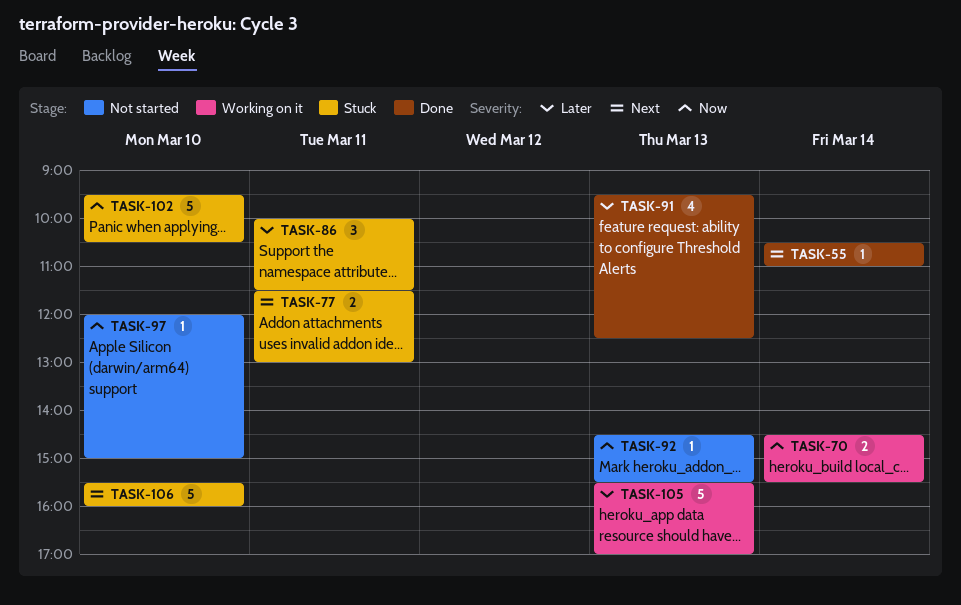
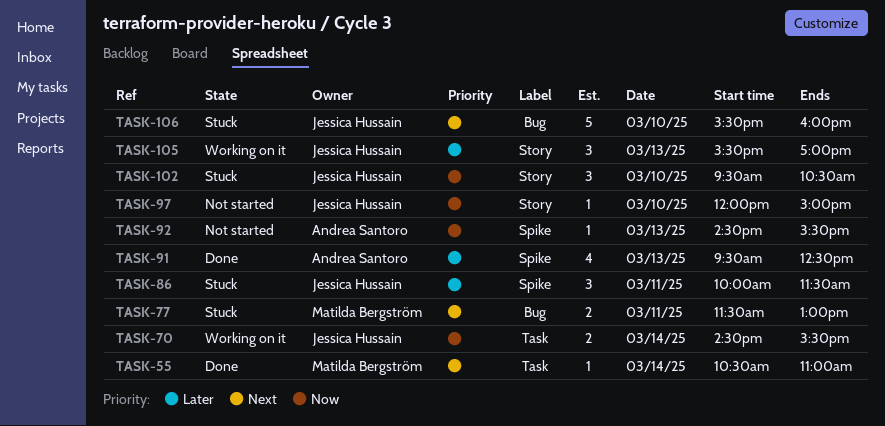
TASK-102, estimate: 5 -> 3
TASK-105, estimate: 5 -> 3

